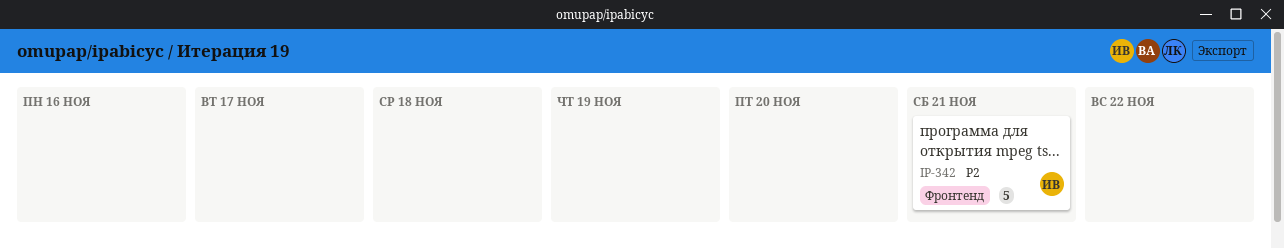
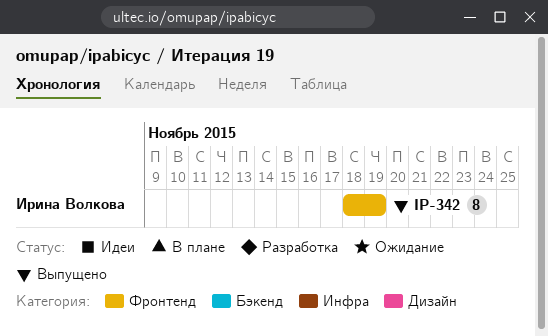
IP-342, estimate: 5 -> 8
IP-342, due: Nov 21 -> Nov 19

